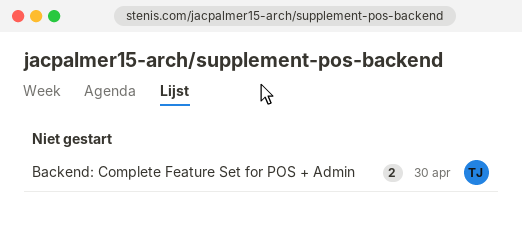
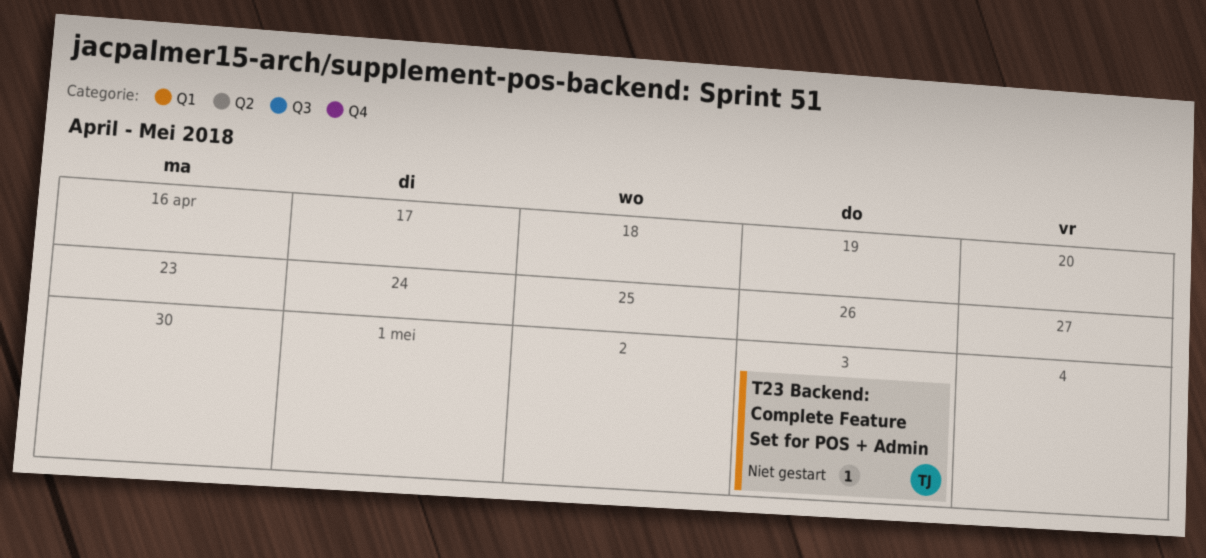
Backend: Complete Feature Set for POS + Admin, estimate: 2 -> 1
Backend: Complete Feature Set for POS + Admin, due: Apr 30 -> May 3

